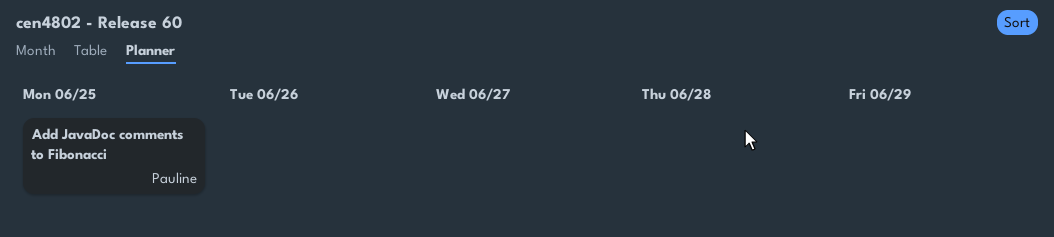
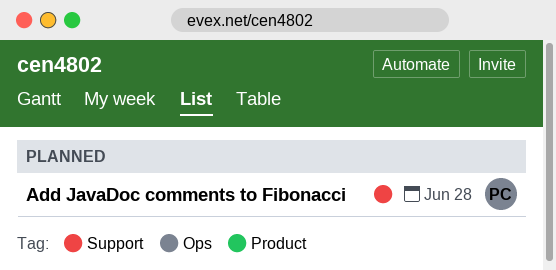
Add JavaDoc comments to Fibonacci, due: Jun 25 -> Jun 28

